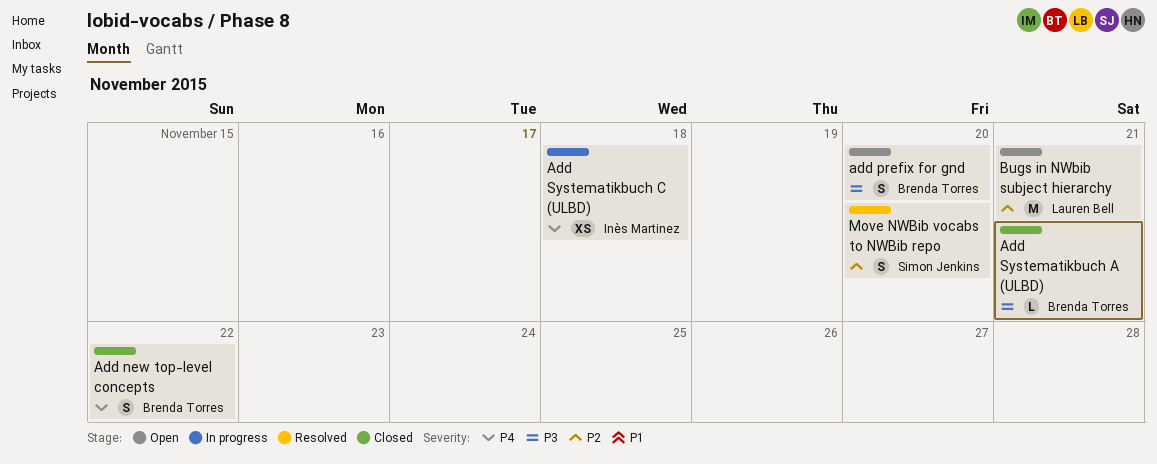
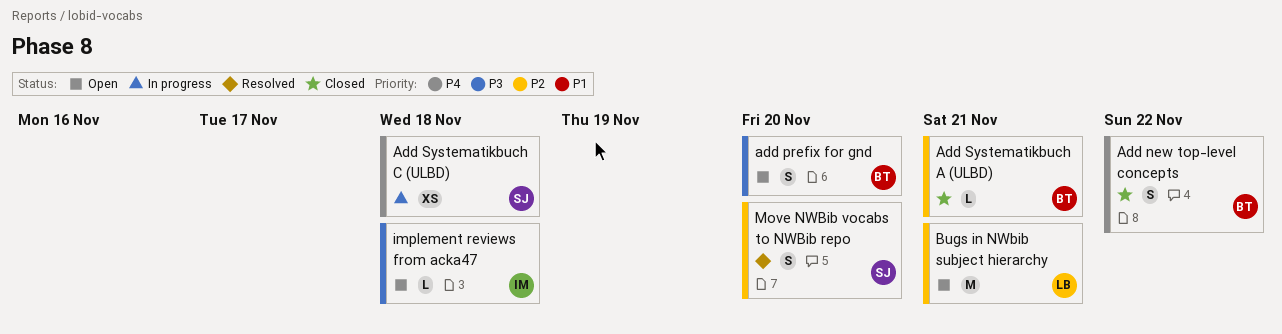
Add Systematikbuch A (ULBD), priority: P3 -> P2
Add Systematikbuch C (ULBD), owner: Inès Martinez -> Simon Jenkins
implement reviews from acka47: none -> present

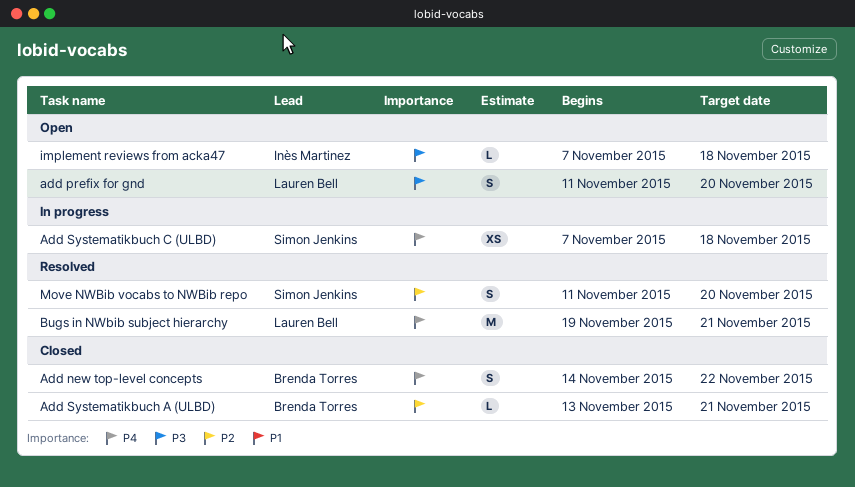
add prefix for gnd, owner: Brenda Torres -> Lauren Bell
Bugs in NWbib subject hierarchy, status: Open -> Resolved
Bugs in NWbib subject hierarchy, priority: P2 -> P4

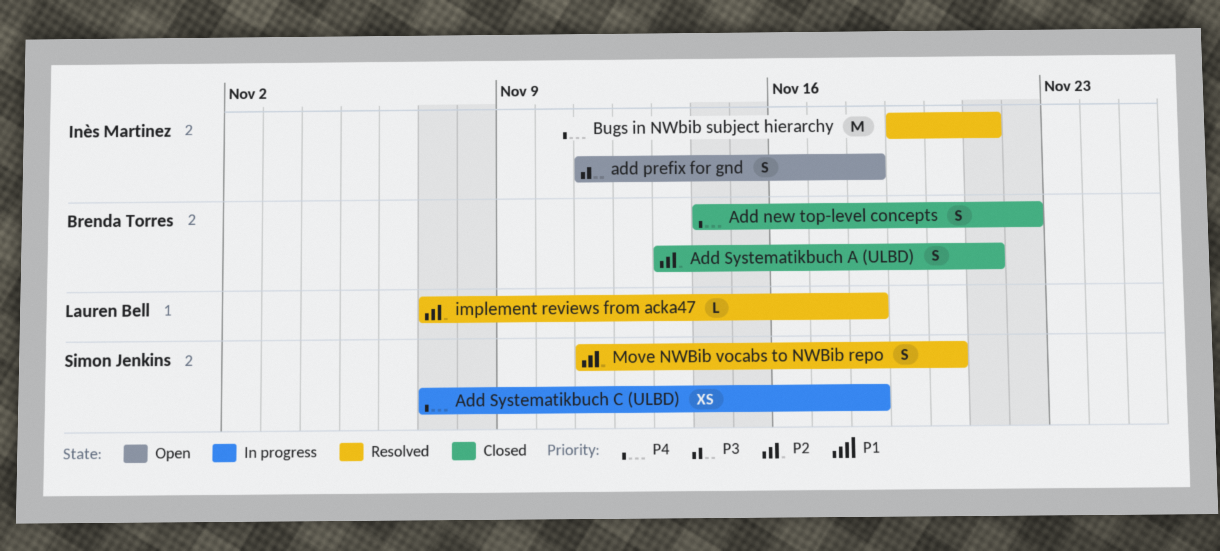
add prefix for gnd, owner: Lauren Bell -> Inès Martinez
add prefix for gnd, due: Nov 20 -> Nov 18
Add Systematikbuch A (ULBD), estimate: L -> S
Bugs in NWbib subject hierarchy, owner: Lauren Bell -> Inès Martinez
implement reviews from acka47, status: Open -> Resolved
implement reviews from acka47, owner: Inès Martinez -> Lauren Bell
implement reviews from acka47, priority: P3 -> P2

